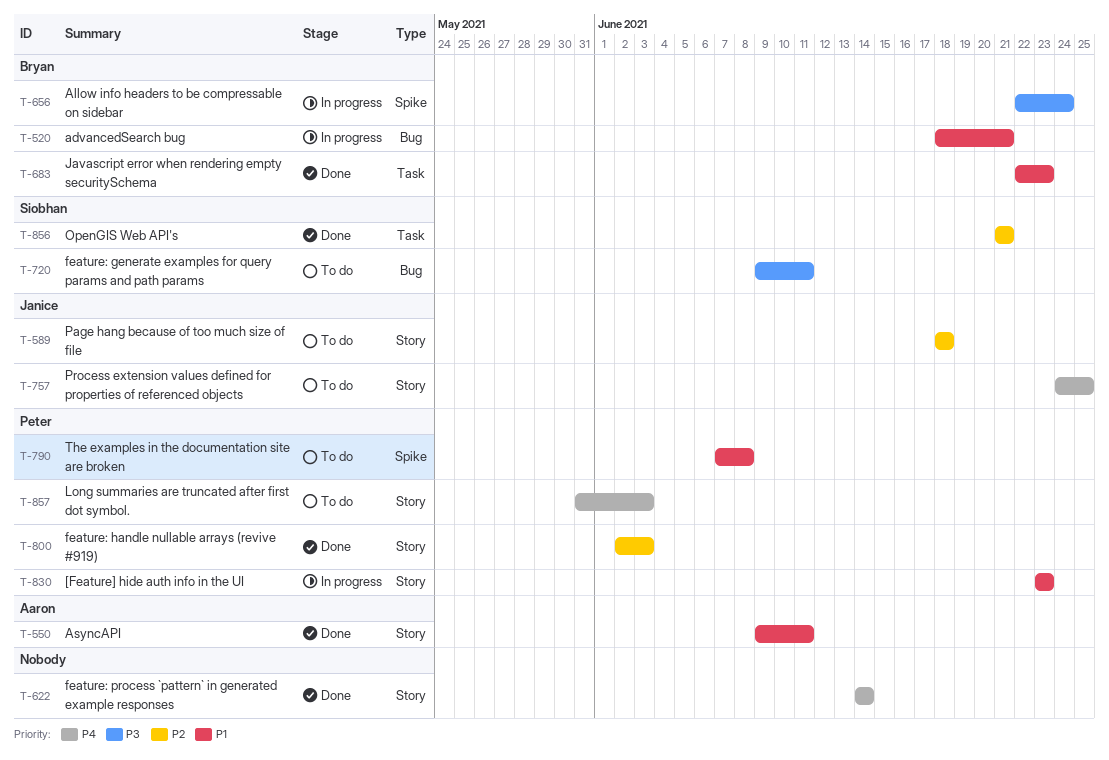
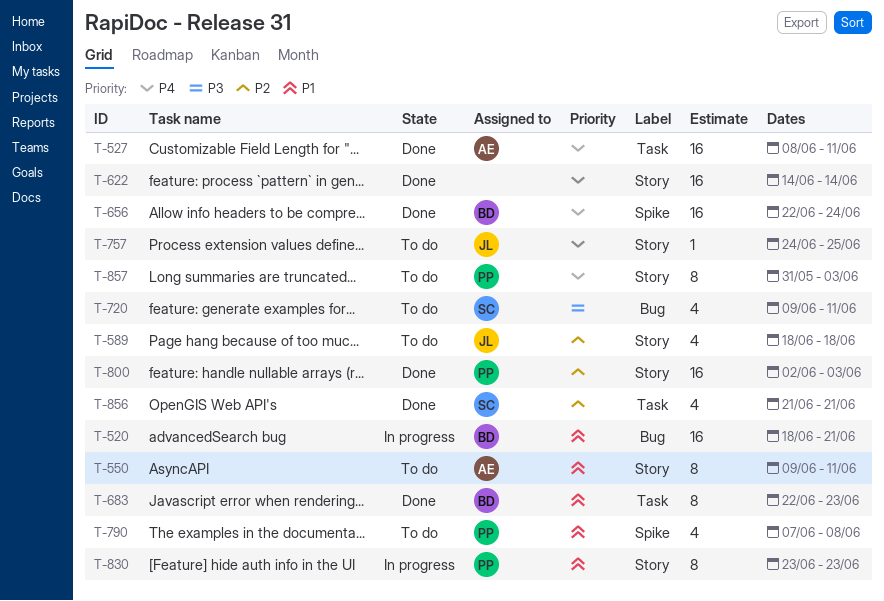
T-527: none -> present
T-550, status: Done -> To do
T-656, status: In progress -> Done
T-656, priority: P3 -> P4

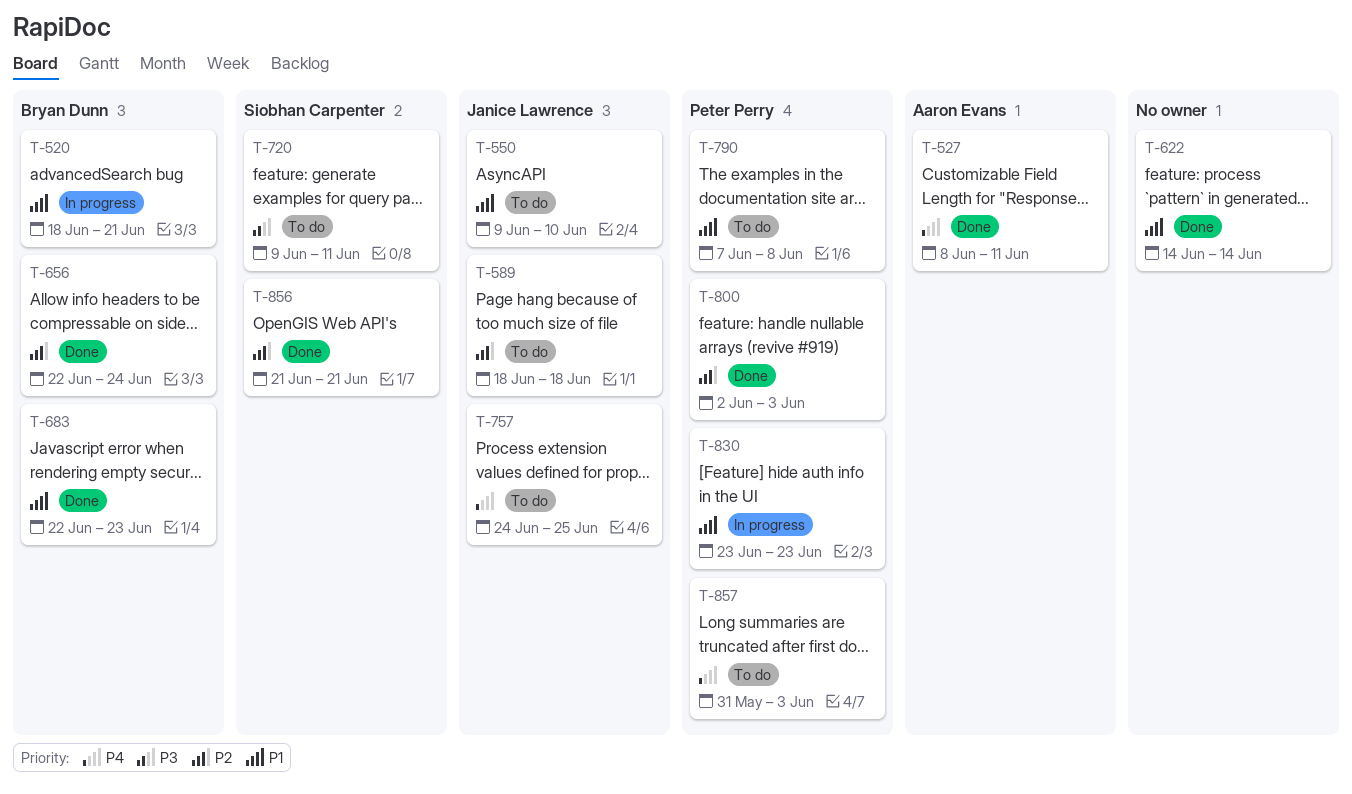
T-550, owner: Aaron Evans -> Janice Lawrence
T-550, due: Jun 11 -> Jun 10
T-622, priority: P4 -> P1
T-656, priority: P4 -> P2

